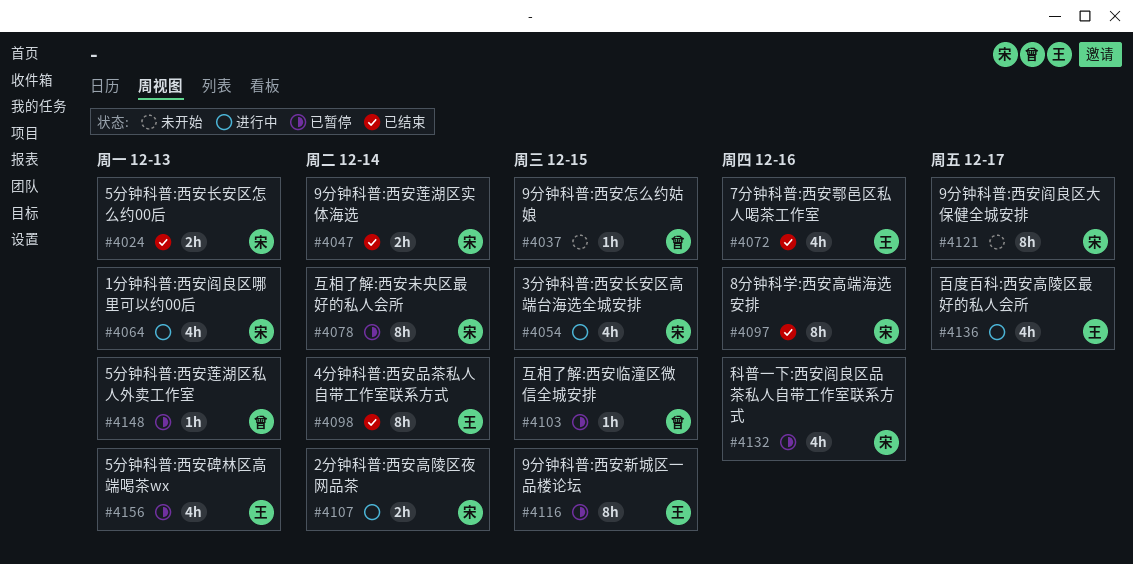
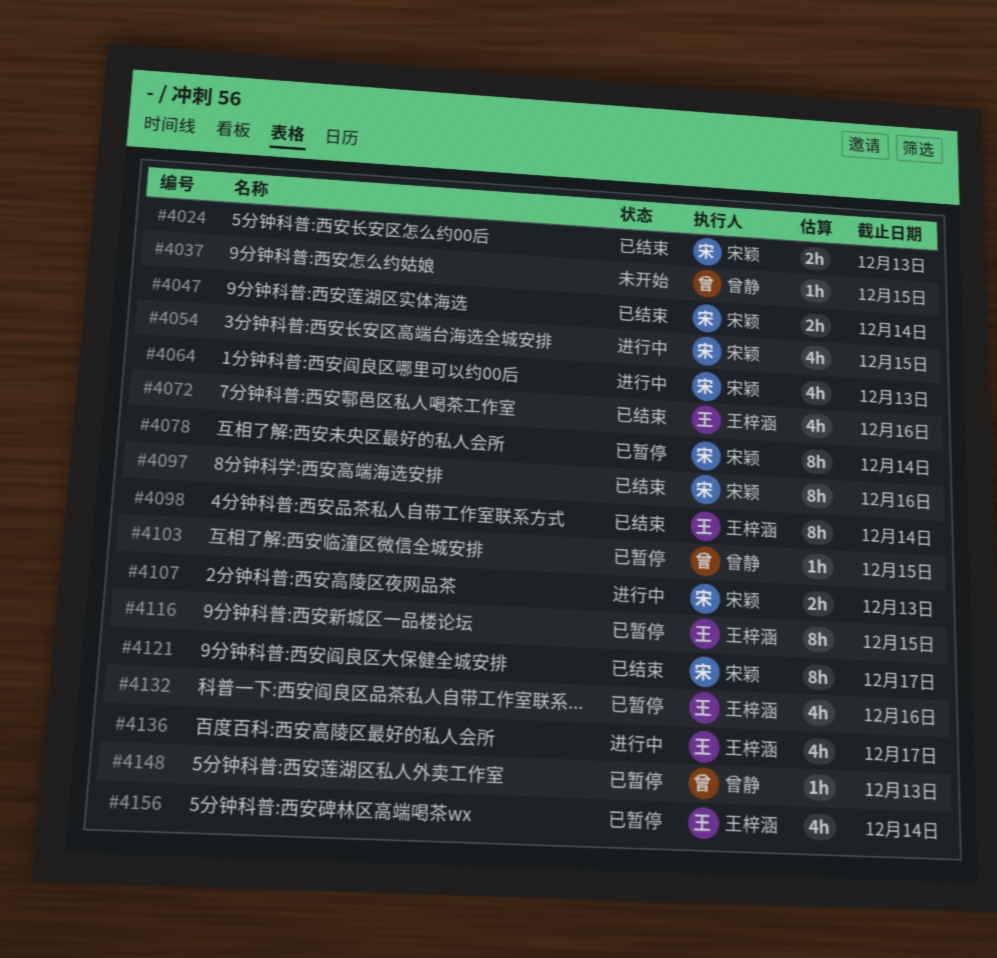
#4107, due: Dec 14 -> Dec 13
#4121, status: 未开始 -> 已结束
#4132, owner: 宋颖 -> 王梓涵
#4156, due: Dec 13 -> Dec 14

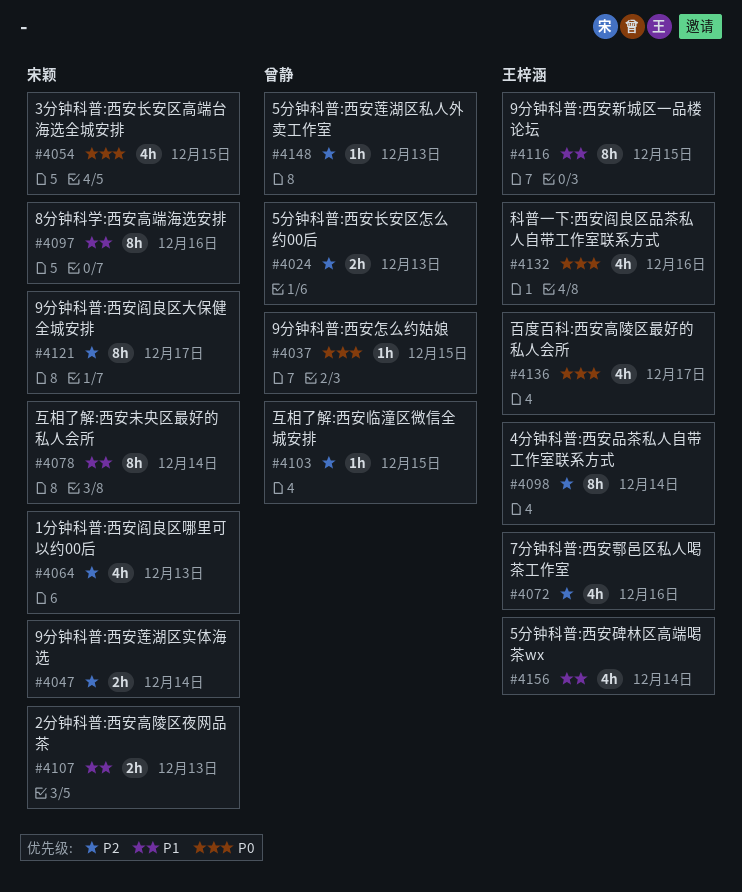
#4024, owner: 宋颖 -> 曾静

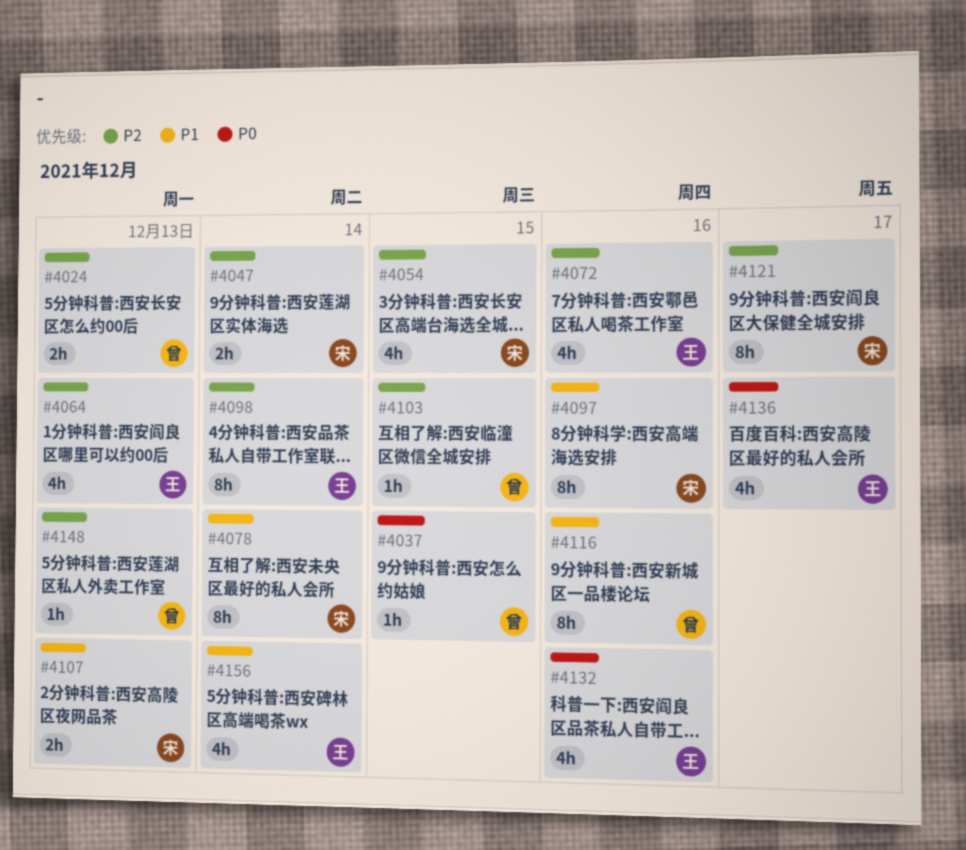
#4054, priority: P0 -> P2
#4064, owner: 宋颖 -> 王梓涵
#4116, owner: 王梓涵 -> 曾静
#4116, due: Dec 15 -> Dec 16

